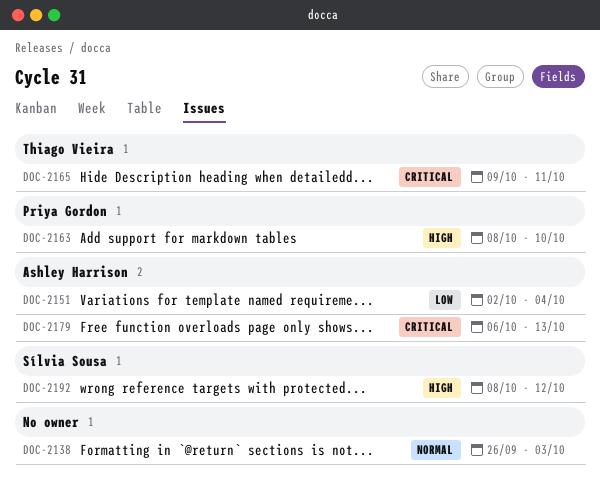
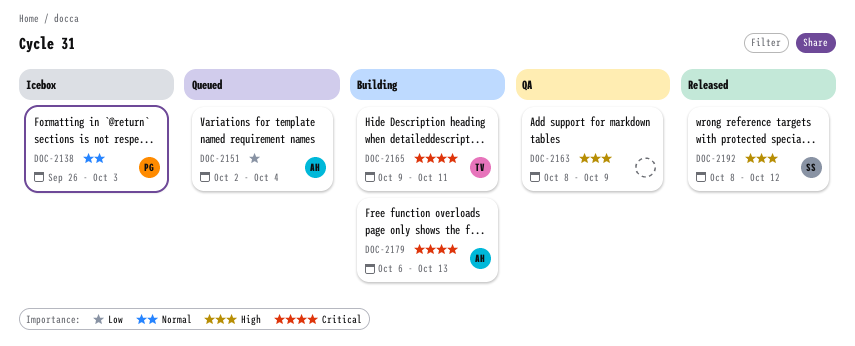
DOC-2138, owner: none -> Priya Gordon
DOC-2163, owner: Priya Gordon -> none
DOC-2163, due: Oct 10 -> Oct 9

